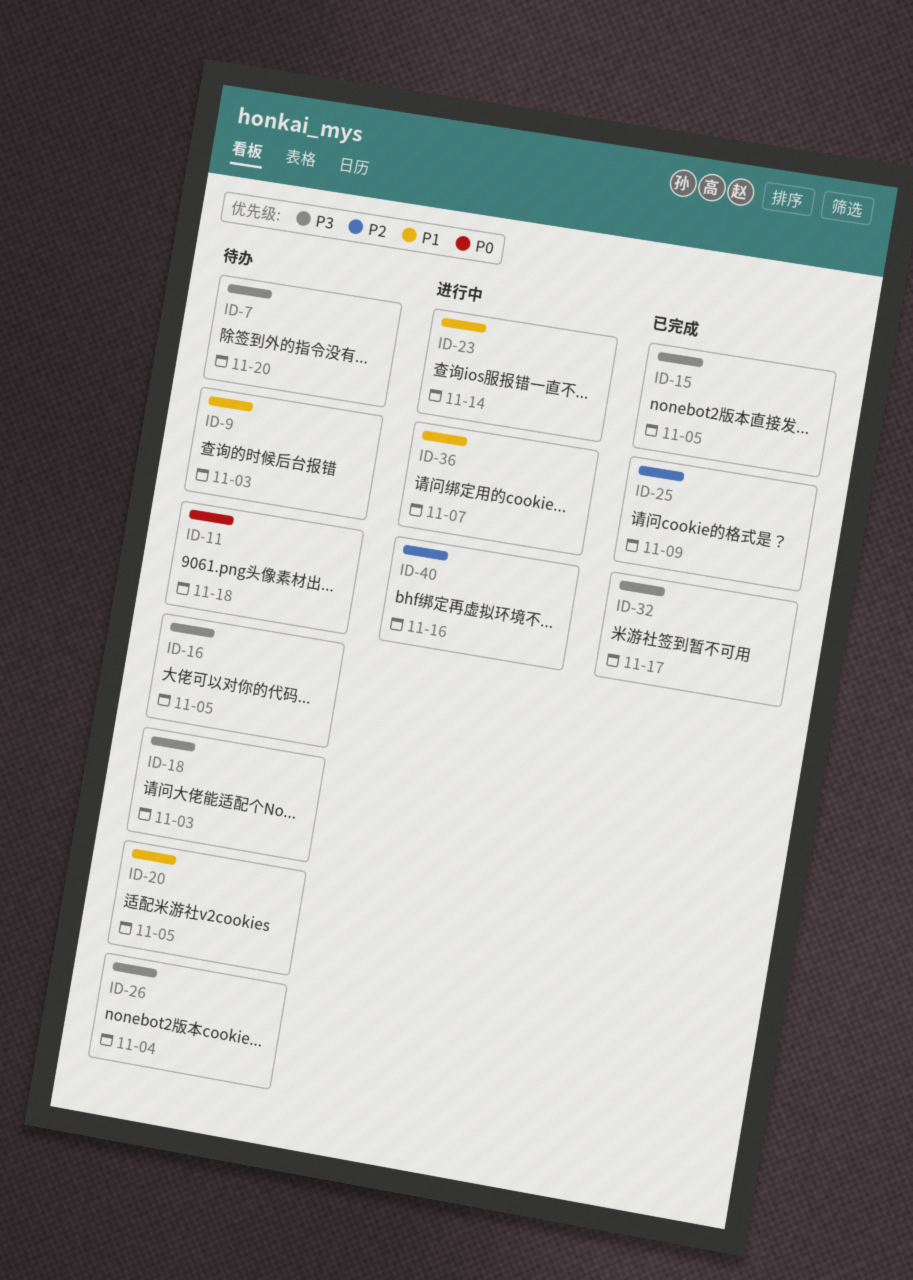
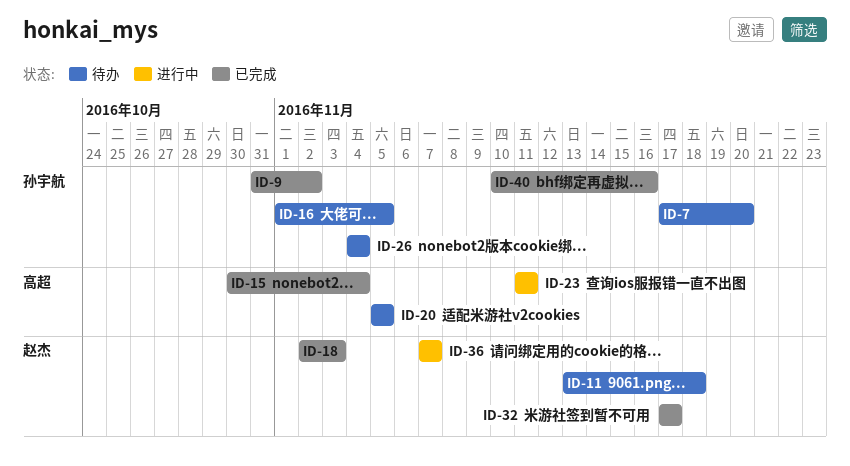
ID-9, status: 待办 -> 已完成
ID-9, due: Nov 3 -> Nov 2
ID-15, due: Nov 5 -> Nov 4
ID-18, status: 待办 -> 已完成
ID-23, due: Nov 14 -> Nov 11
ID-25: present -> none
ID-40, status: 进行中 -> 已完成

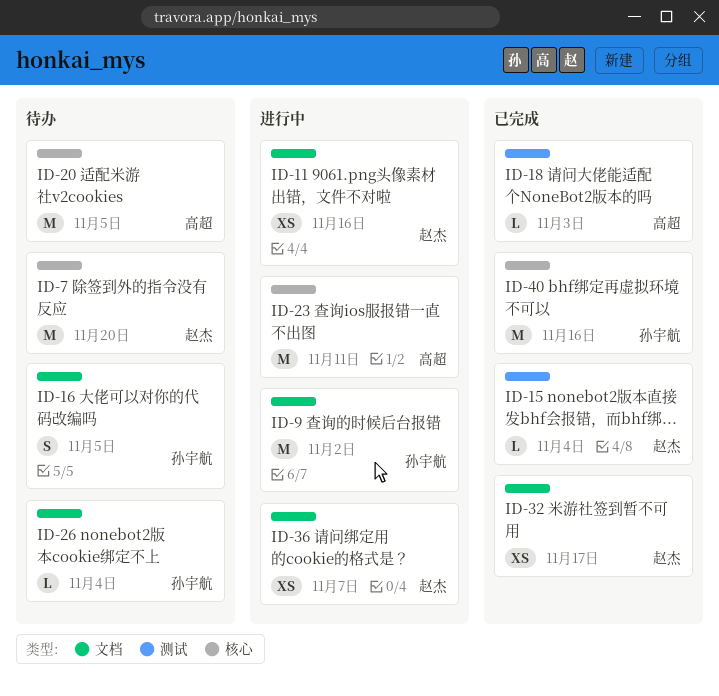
ID-7, owner: 孙宇航 -> 赵杰
ID-9, status: 已完成 -> 进行中
ID-11, status: 待办 -> 进行中
ID-11, due: Nov 18 -> Nov 16
ID-15, owner: 高超 -> 赵杰
ID-18, owner: 赵杰 -> 高超

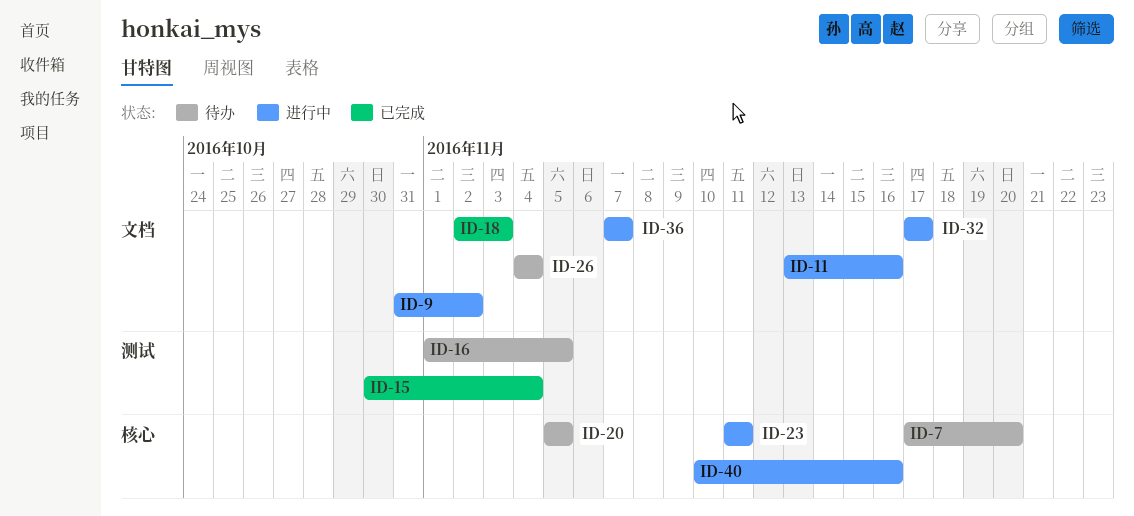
ID-16, label: 文档 -> 测试
ID-18, label: 测试 -> 文档
ID-32, status: 已完成 -> 进行中
ID-40, status: 已完成 -> 进行中

